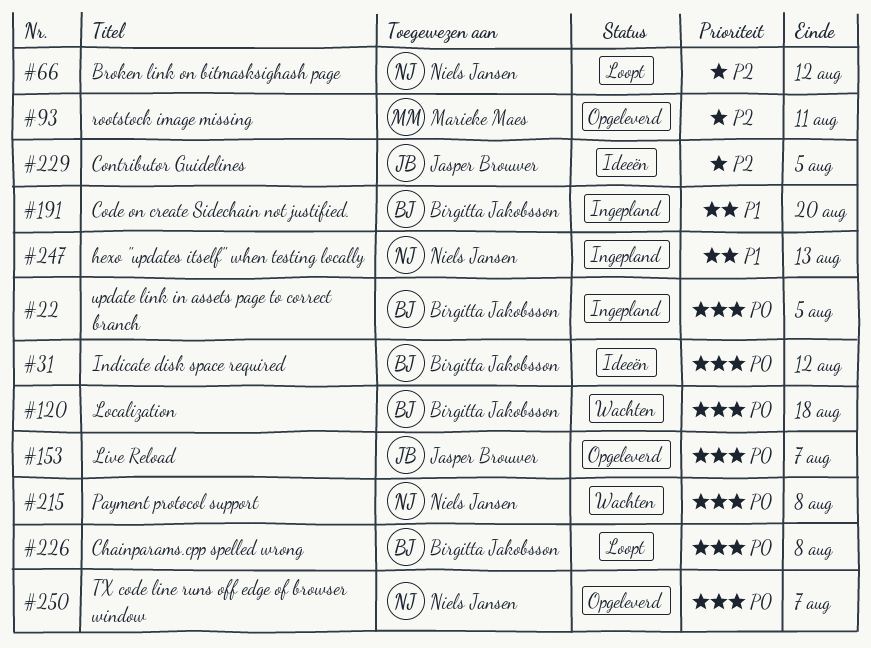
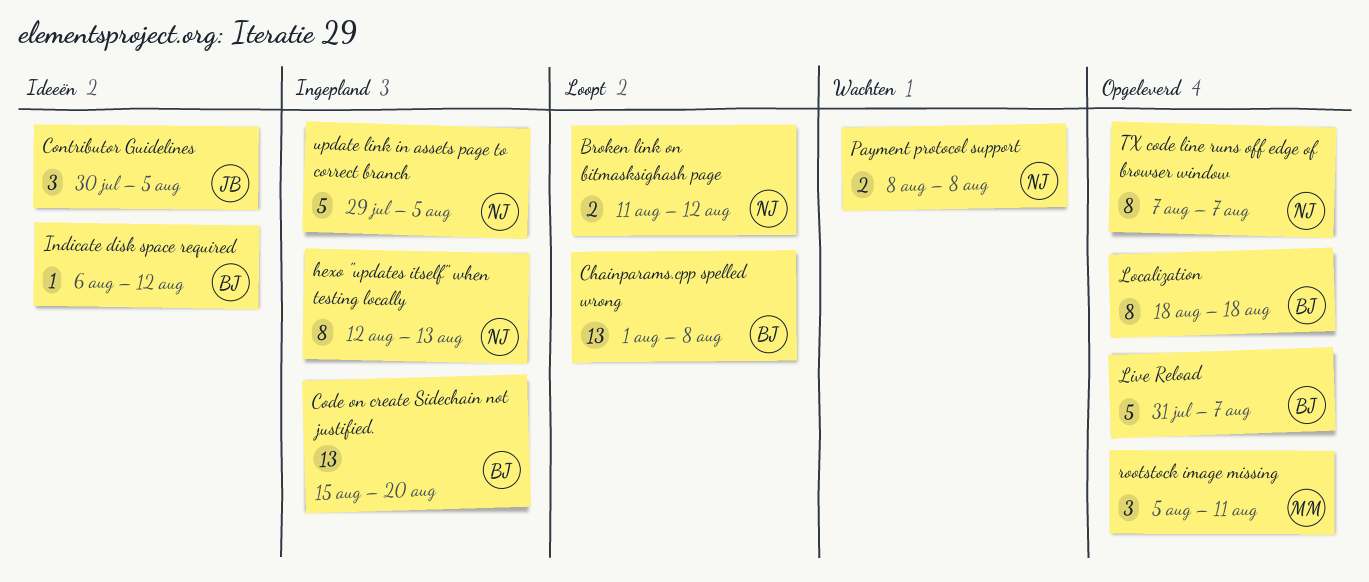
Live Reload, owner: Jasper Brouwer -> Birgitta Jakobsson
Localization, status: Wachten -> Opgeleverd
update link in assets page to correct branch, owner: Birgitta Jakobsson -> Niels Jansen

